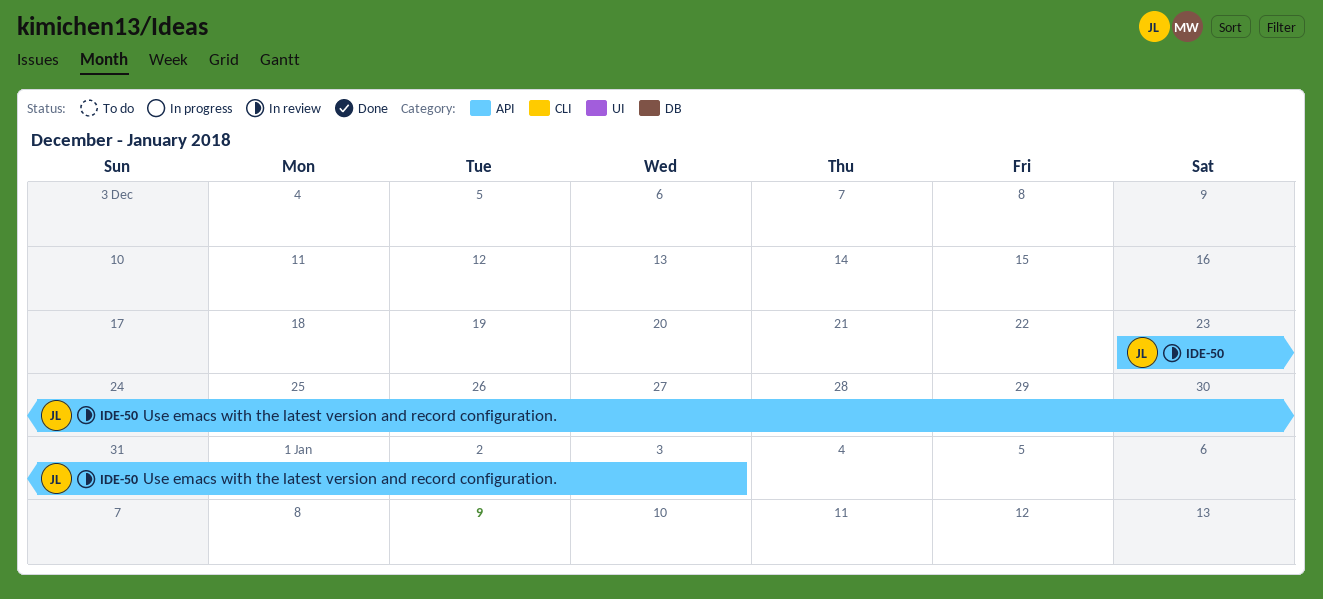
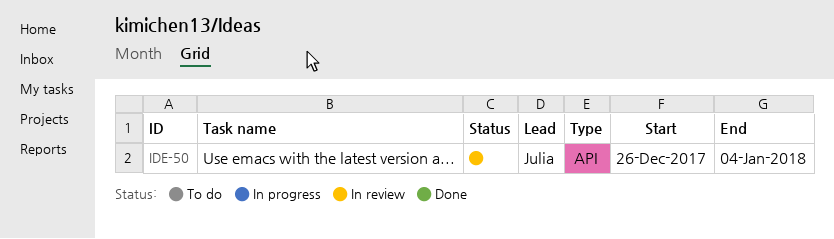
IDE-50, start: Dec 23 -> Dec 26
IDE-50, due: Jan 3 -> Jan 4

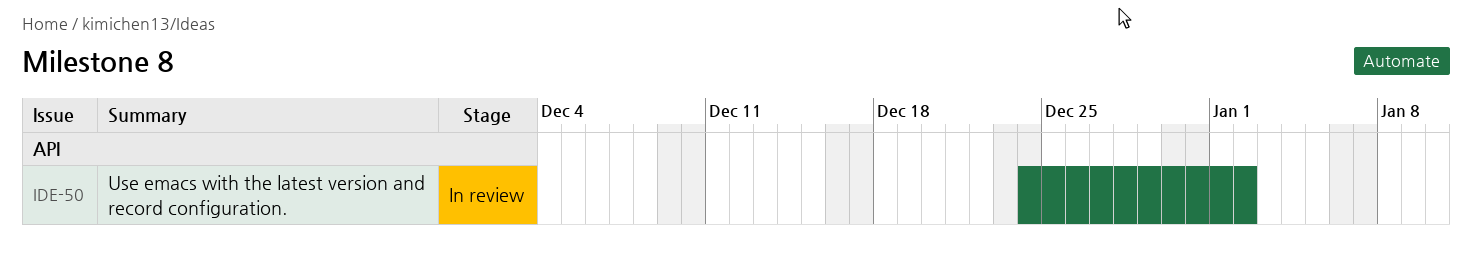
IDE-50, start: Dec 26 -> Dec 24
IDE-50, due: Jan 4 -> Jan 2

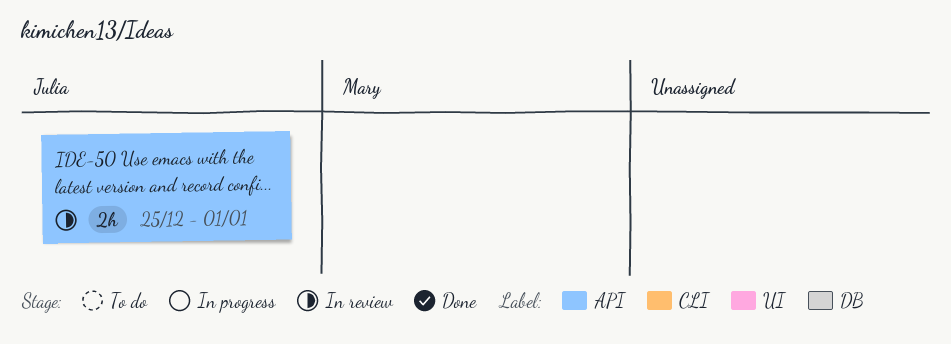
IDE-50, start: Dec 24 -> Dec 25
IDE-50, due: Jan 2 -> Jan 1

